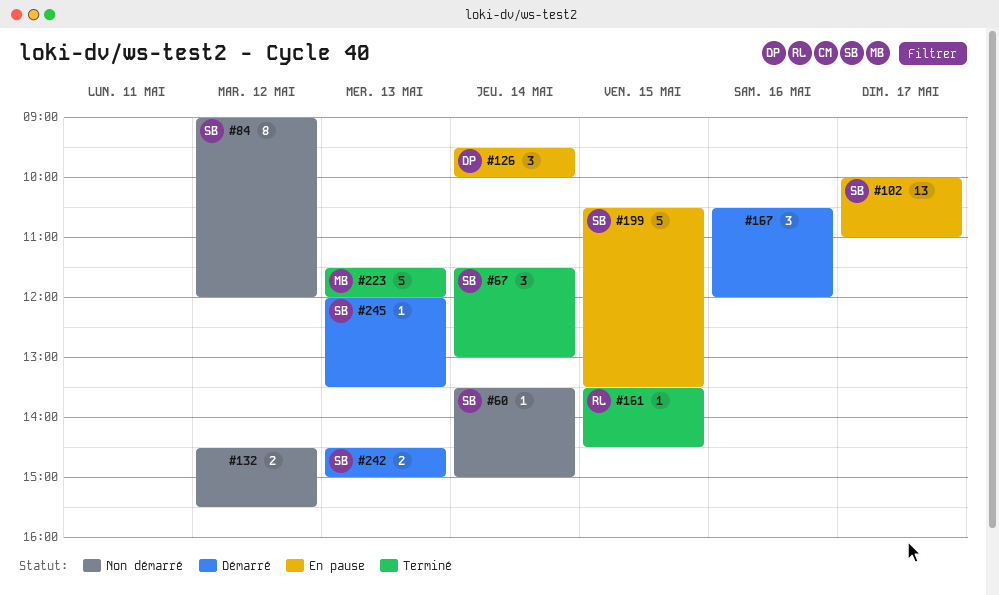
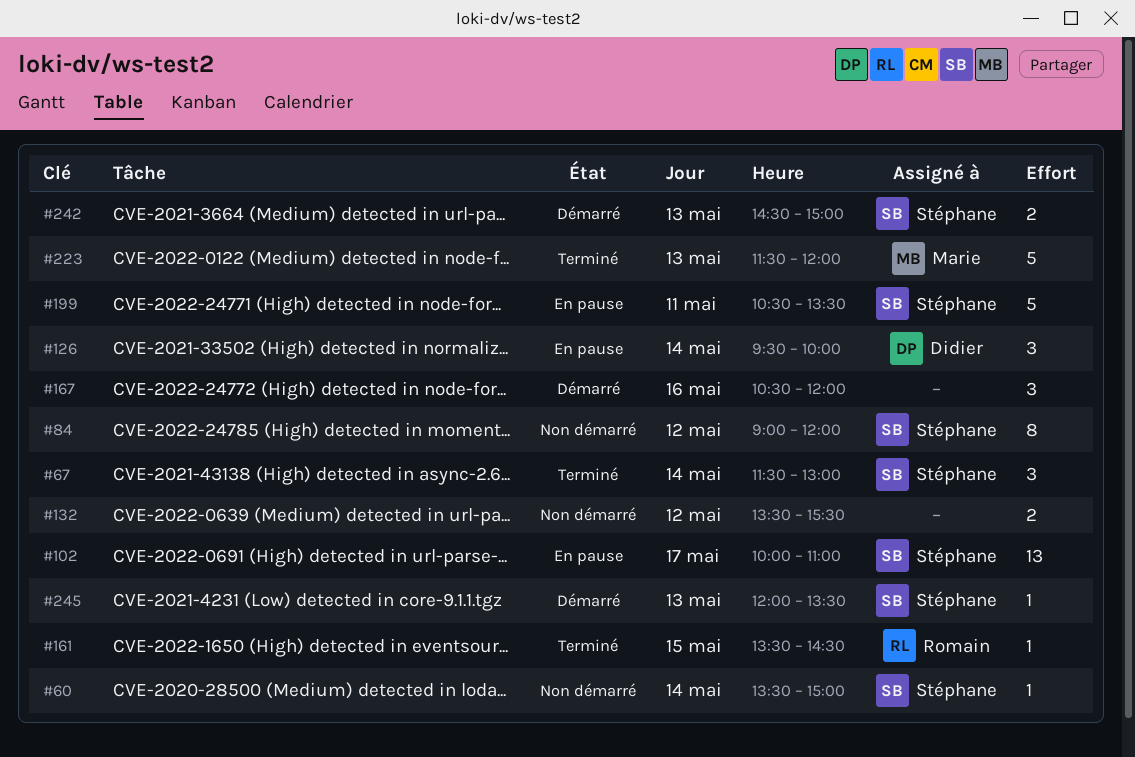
#132, begins: 14:30 -> 13:30
#199, day: May 15 -> May 11

